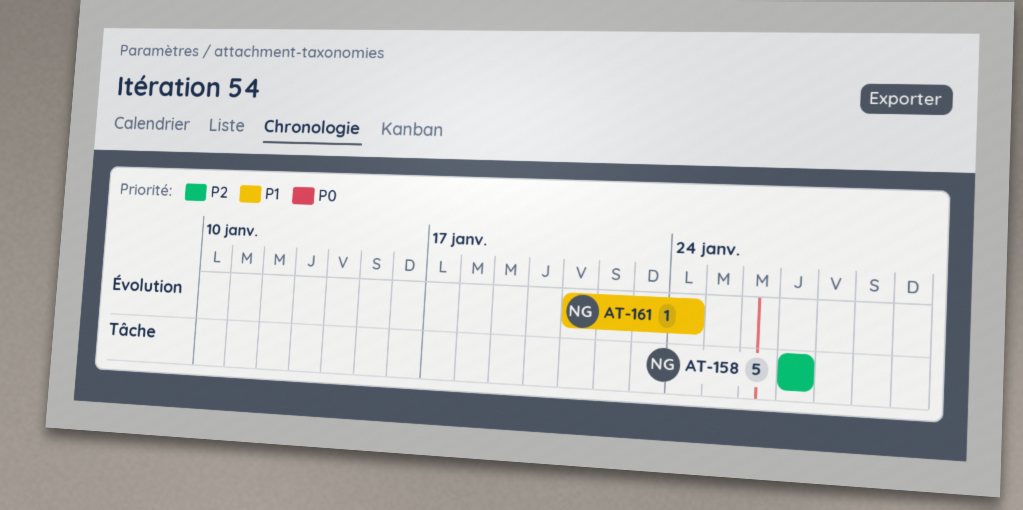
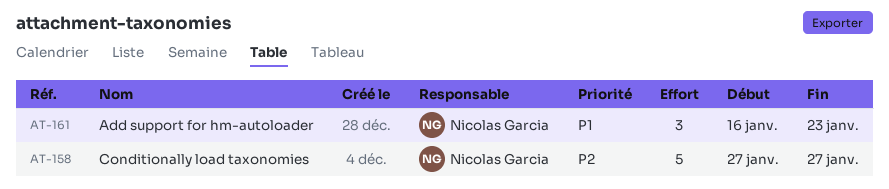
AT-161, estimate: 1 -> 3
AT-161, start: Jan 21 -> Jan 16
AT-161, due: Jan 24 -> Jan 23

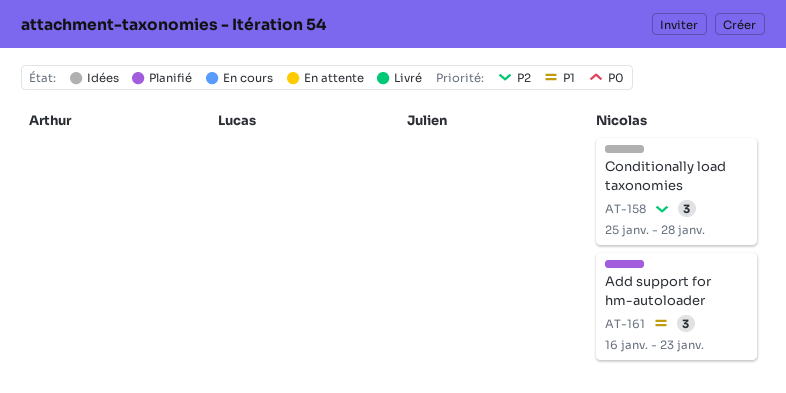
AT-158, estimate: 5 -> 3
AT-158, start: Jan 27 -> Jan 25
AT-158, due: Jan 27 -> Jan 28

